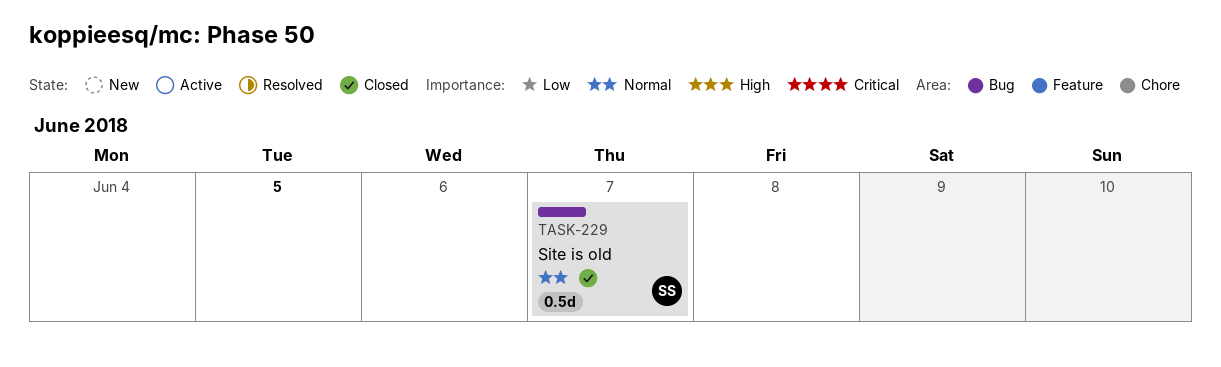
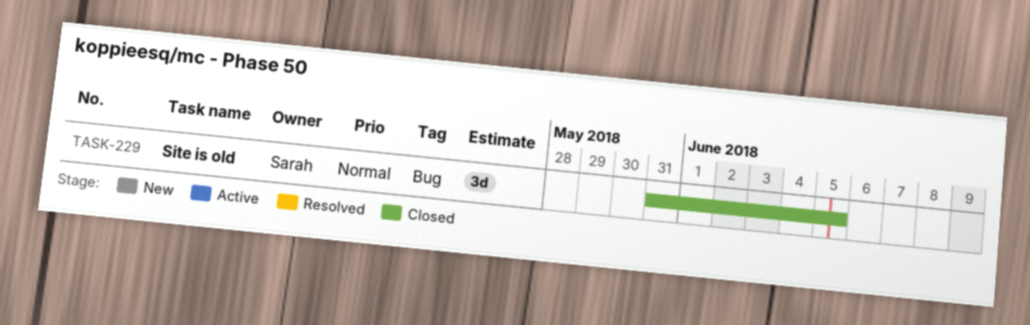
TASK-229, estimate: 0.5d -> 3d
TASK-229, due: Jun 7 -> Jun 5

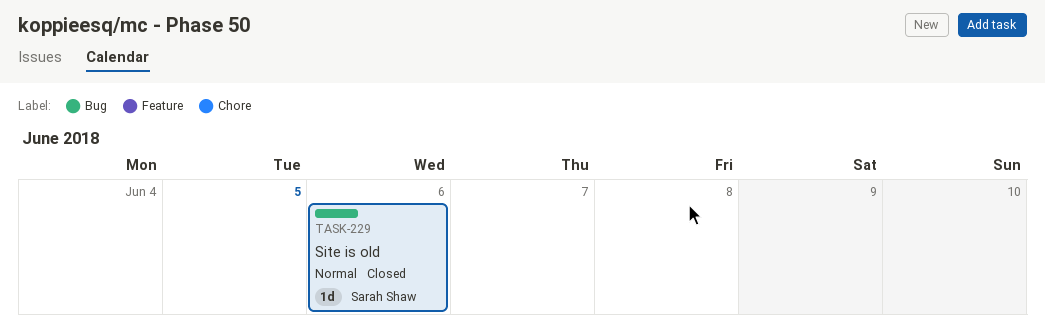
TASK-229, estimate: 3d -> 1d
TASK-229, due: Jun 5 -> Jun 6

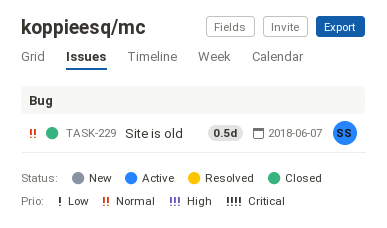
TASK-229, estimate: 1d -> 0.5d
TASK-229, due: Jun 6 -> Jun 7

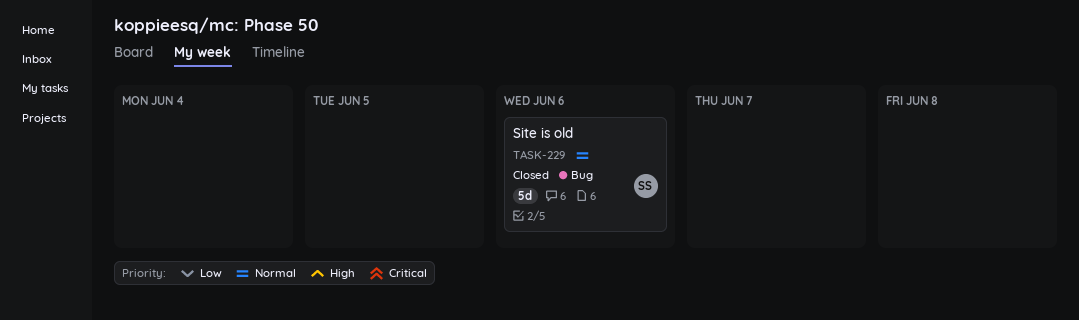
TASK-229, estimate: 0.5d -> 5d
TASK-229, due: Jun 7 -> Jun 6

